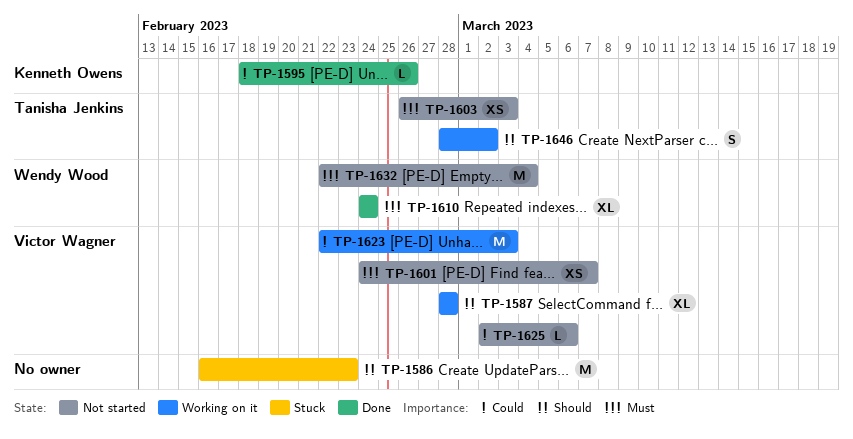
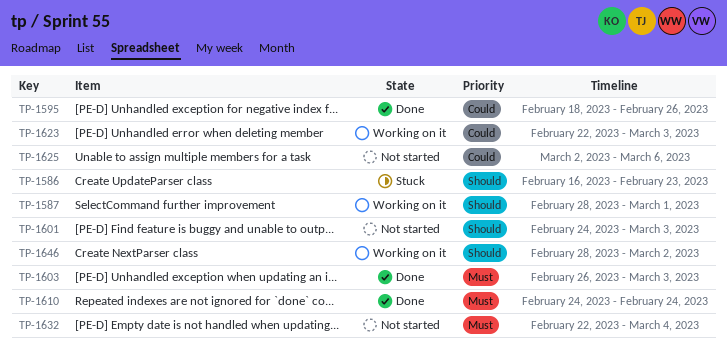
TP-1587, due: Feb 28 -> Mar 1
TP-1601, priority: Must -> Should
TP-1601, due: Mar 7 -> Mar 3
TP-1603, status: Not started -> Done

